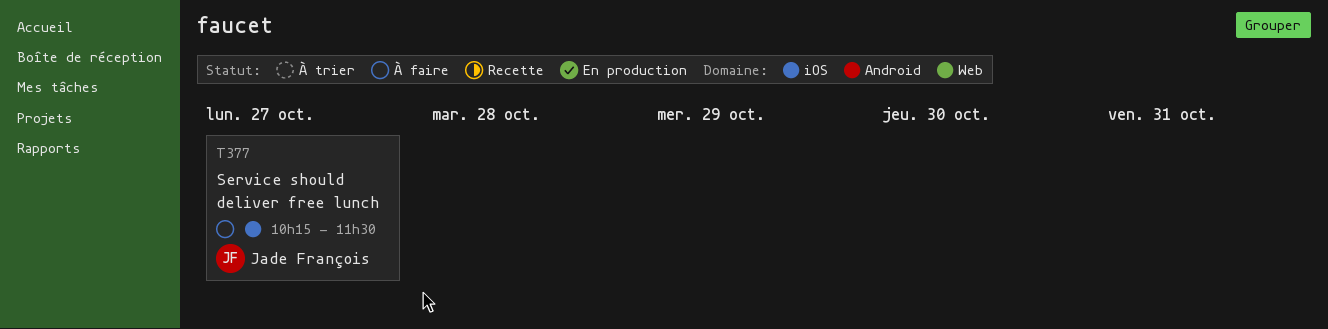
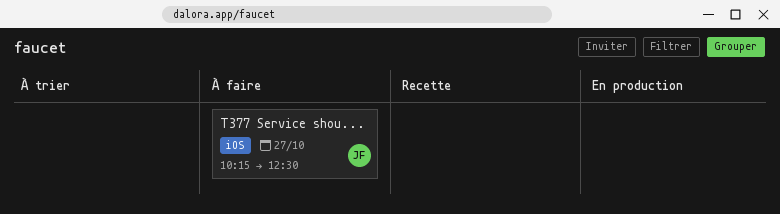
T377, ends: 11:30 -> 12:30

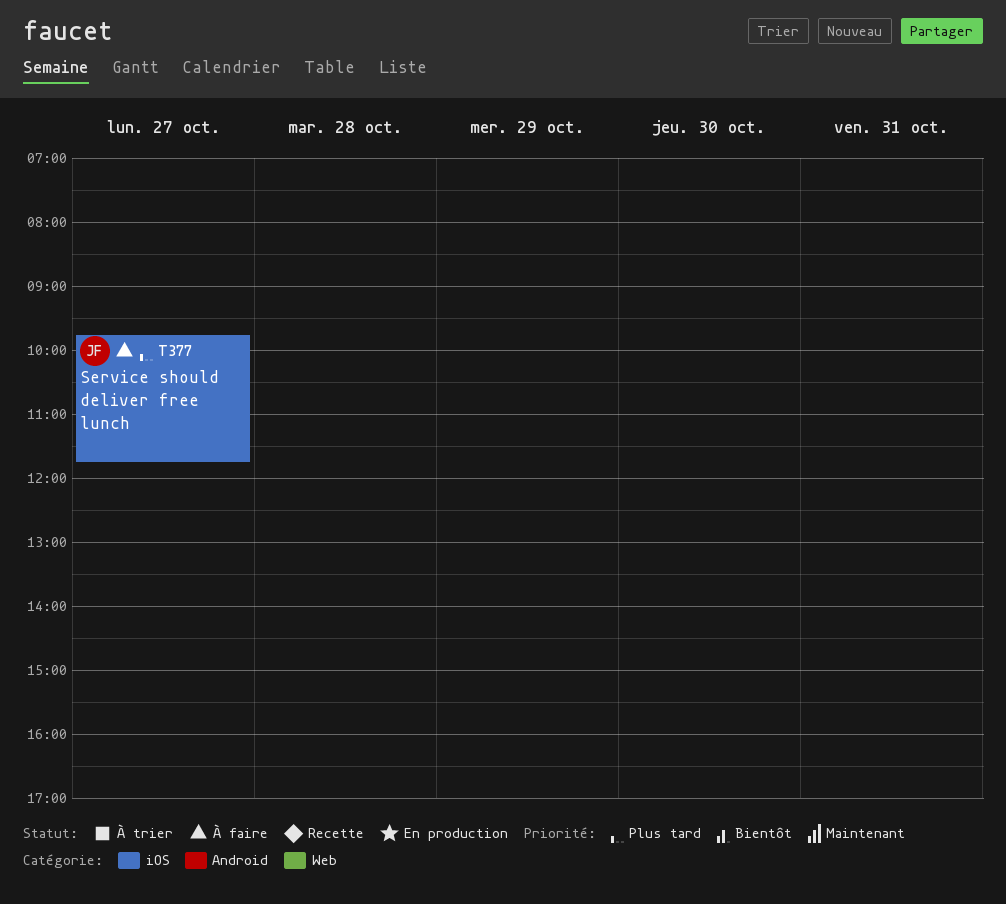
T377, begins: 10:15 -> 09:45
T377, ends: 12:30 -> 11:45

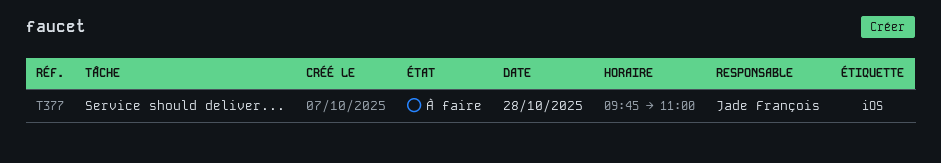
T377, day: Oct 27 -> Oct 28
T377, ends: 11:45 -> 11:00

